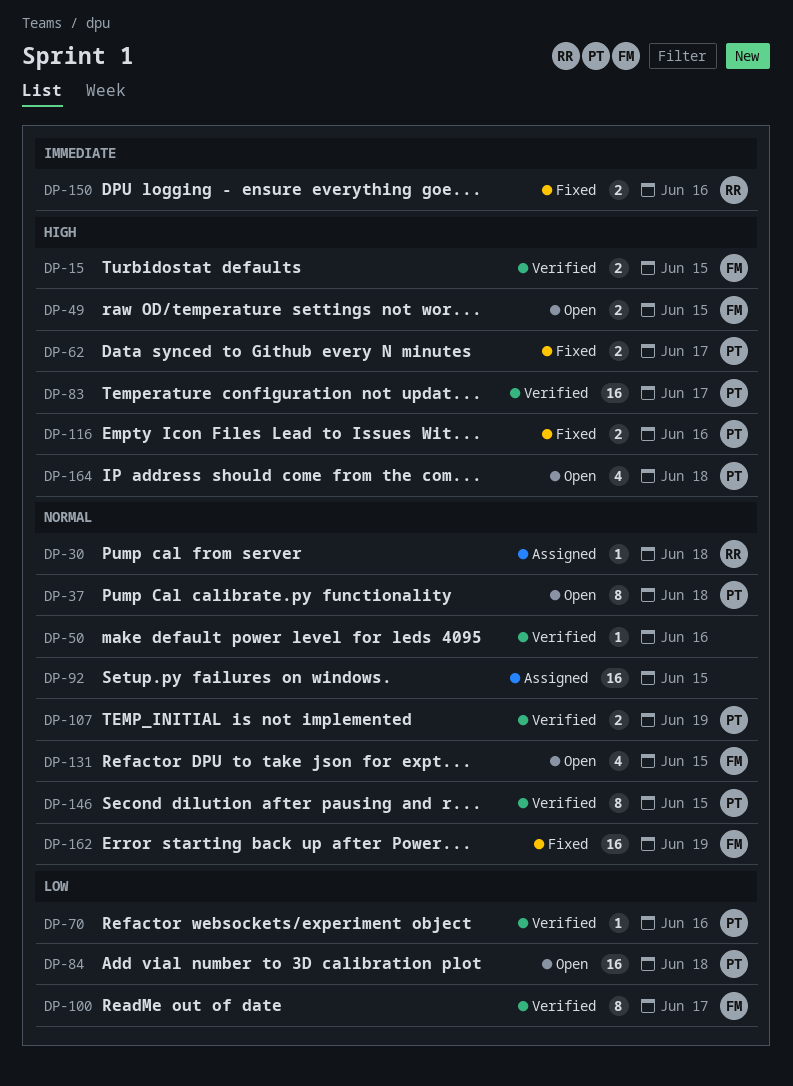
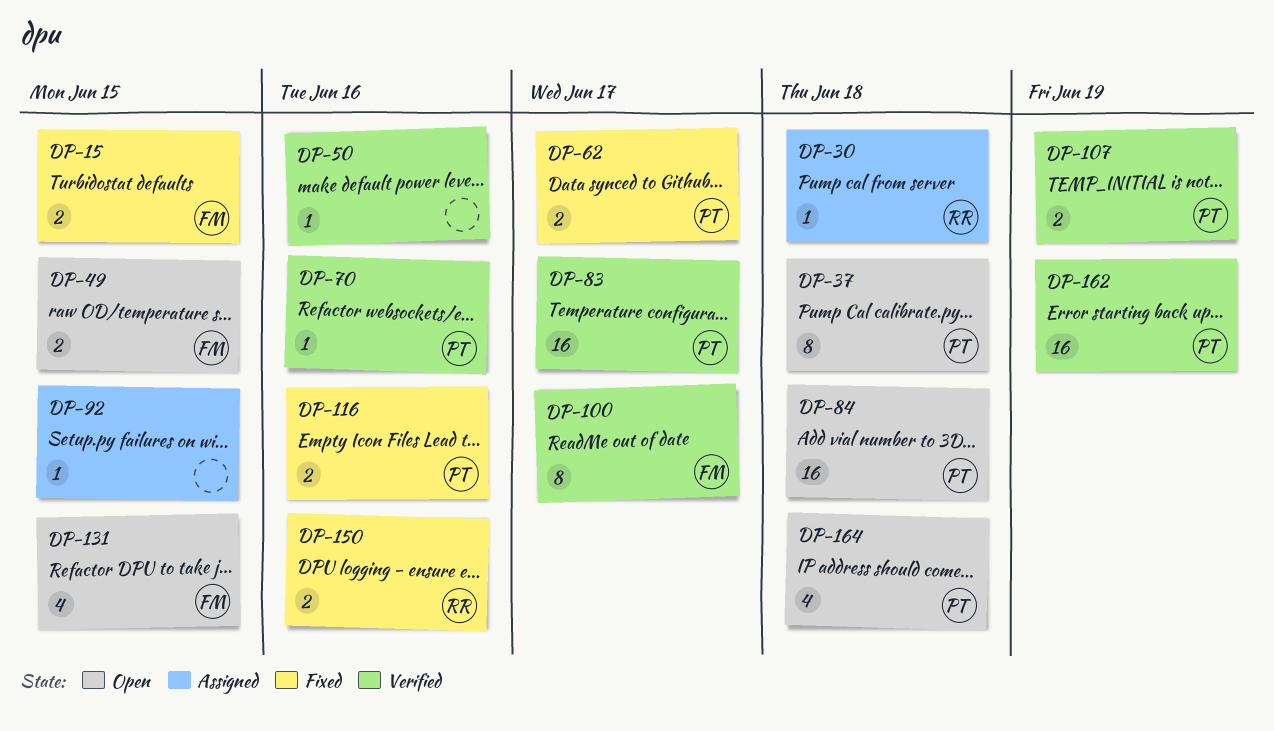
DP-15, status: Verified -> Fixed
DP-92, estimate: 16 -> 1
DP-146: present -> none
DP-162, status: Fixed -> Verified
DP-162, owner: FM -> PT

